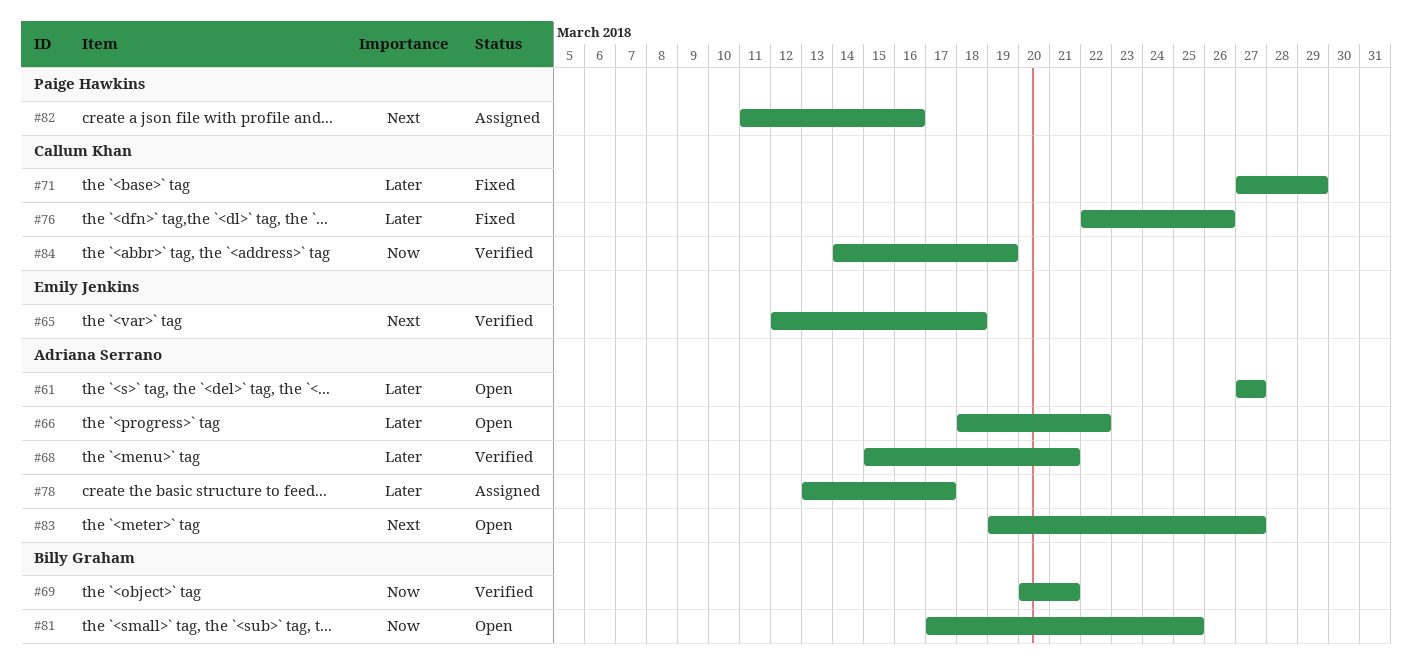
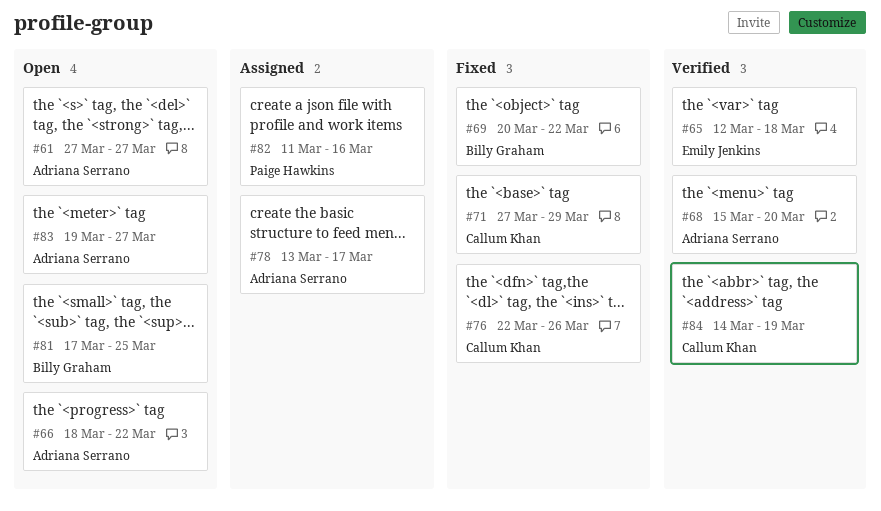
#68, due: Mar 21 -> Mar 20
#69, status: Verified -> Fixed
#69, due: Mar 21 -> Mar 22

